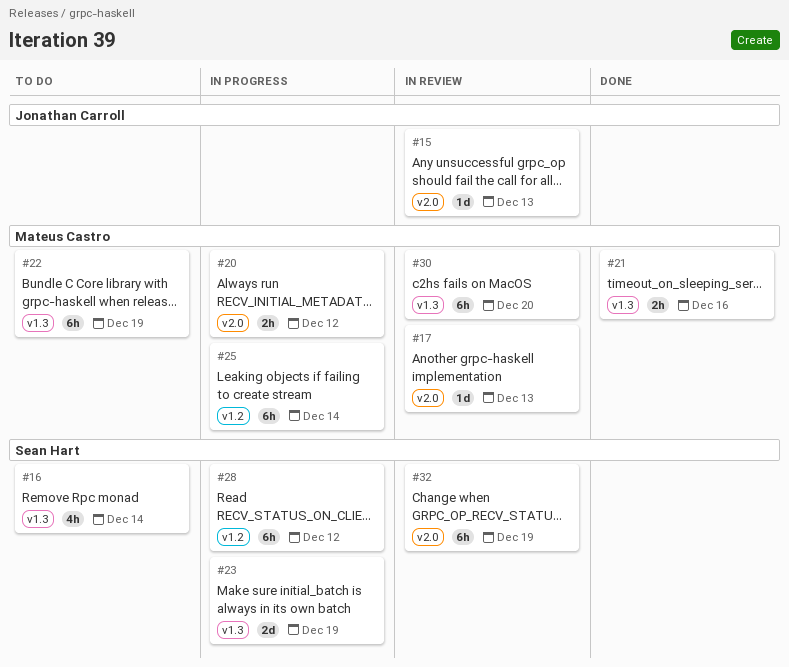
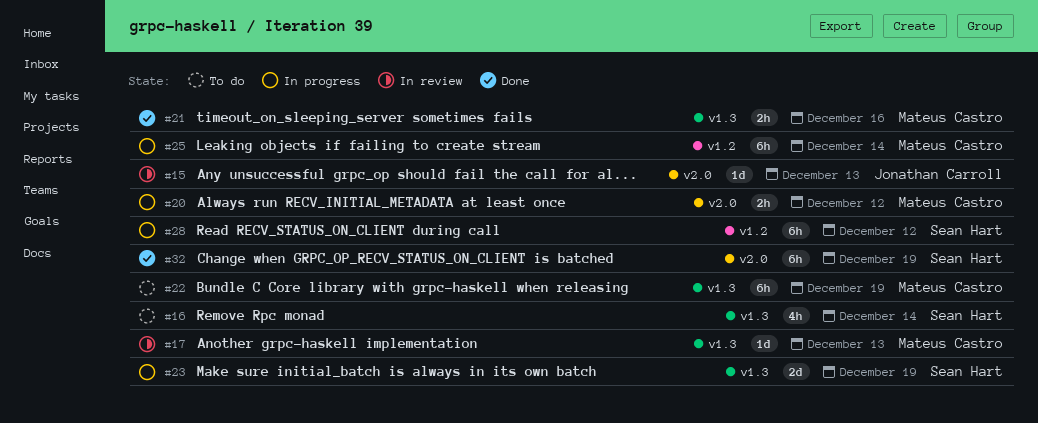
#17, label: v2.0 -> v1.3
#30: present -> none
#32, status: In review -> Done

